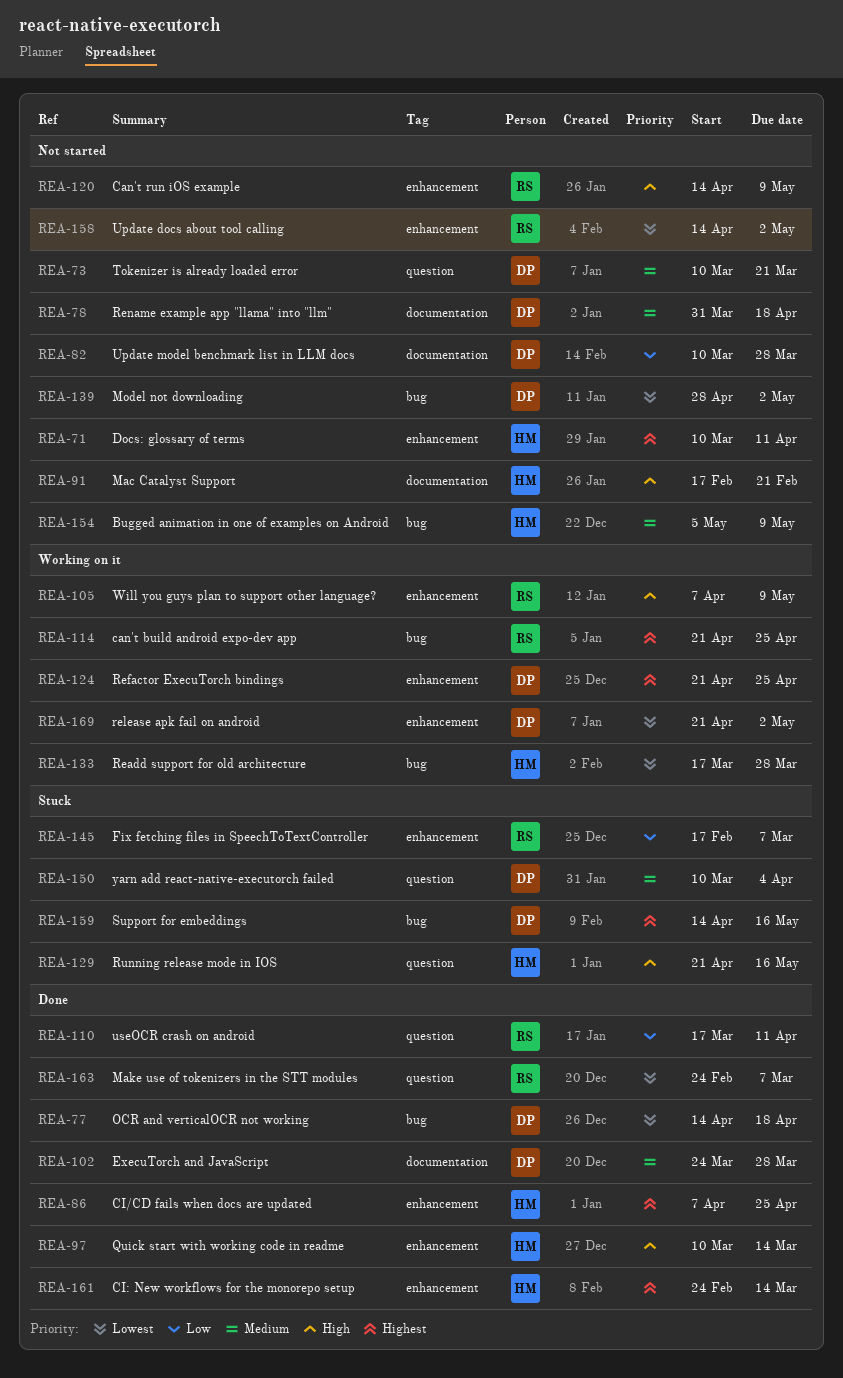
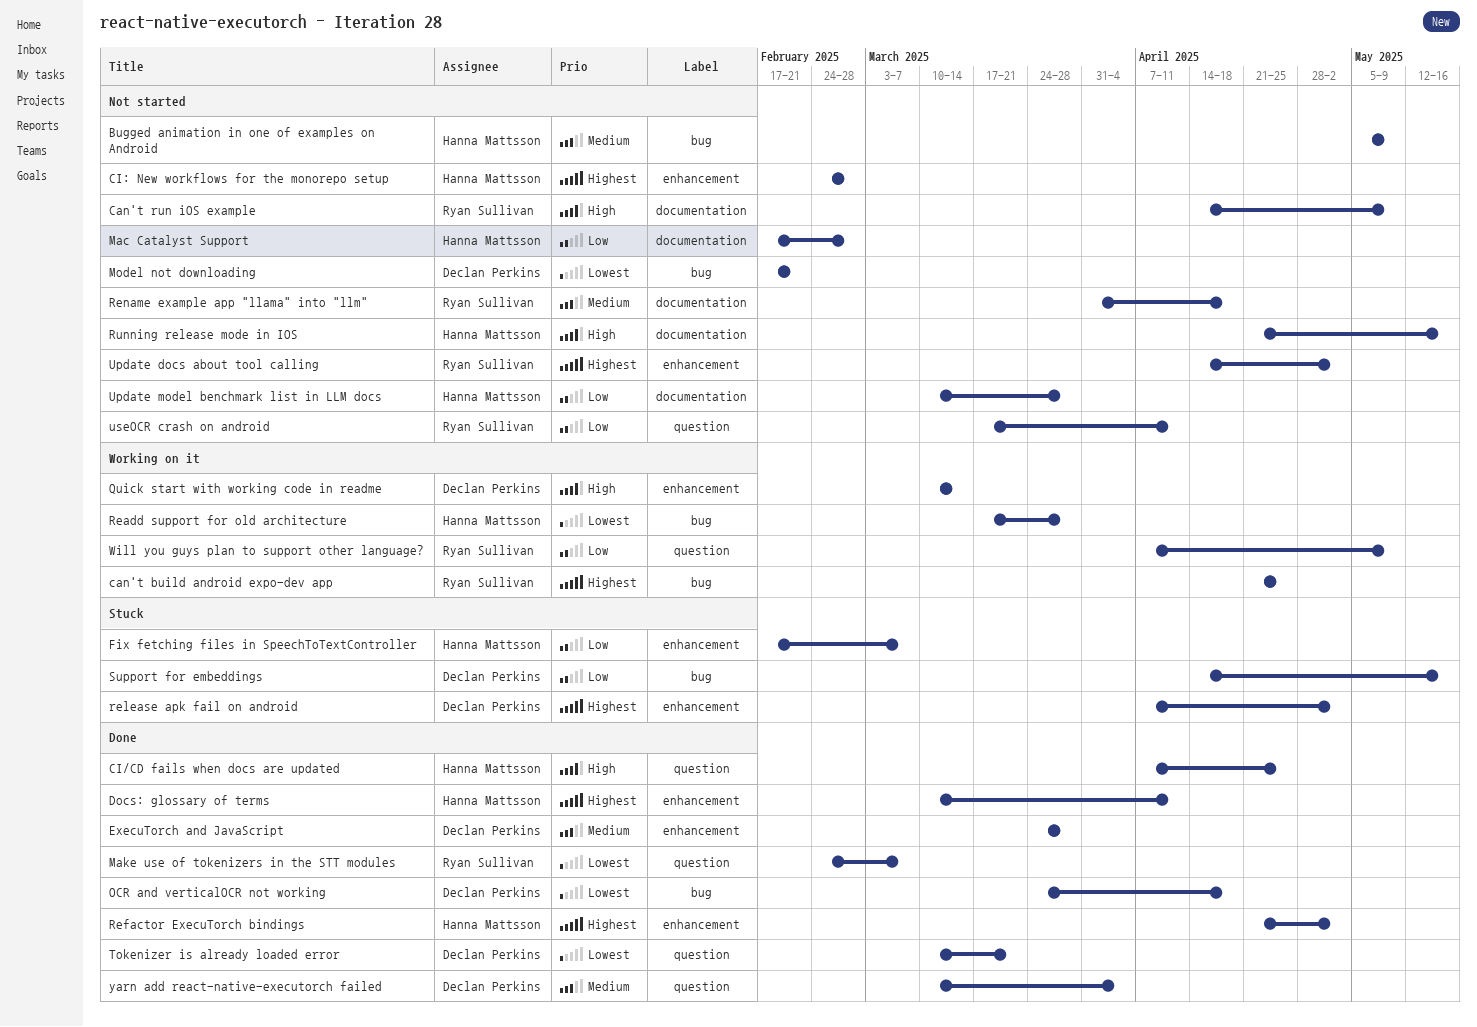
Can't run iOS example, label: enhancement -> documentation
CI/CD fails when docs are updated, priority: Highest -> High
CI/CD fails when docs are updated, label: enhancement -> question
CI: New workflows for the monorepo setup, status: Done -> Not started
CI: New workflows for the monorepo setup, due: Mar 14 -> Feb 28
Docs: glossary of terms, status: Not started -> Done
ExecuTorch and JavaScript, label: documentation -> enhancement
Fix fetching files in SpeechToTextController, owner: Ryan Sullivan -> Hanna Mattsson
Mac Catalyst Support, priority: High -> Low
Mac Catalyst Support, due: Feb 21 -> Feb 28
Model not downloading, start: Apr 28 -> Feb 17
Model not downloading, due: May 2 -> Feb 21
OCR and verticalOCR not working, start: Apr 14 -> Mar 24
Quick start with working code in readme, status: Done -> Working on it
Quick start with working code in readme, owner: Hanna Mattsson -> Declan Perkins
Refactor ExecuTorch bindings, status: Working on it -> Done
Refactor ExecuTorch bindings, owner: Declan Perkins -> Hanna Mattsson
Refactor ExecuTorch bindings, due: Apr 25 -> May 2
release apk fail on android, status: Working on it -> Stuck
release apk fail on android, priority: Lowest -> Highest
release apk fail on android, start: Apr 21 -> Apr 7
Rename example app "llama" into "llm", owner: Declan Perkins -> Ryan Sullivan
Running release mode in IOS, status: Stuck -> Not started
Running release mode in IOS, label: question -> documentation
Support for embeddings, priority: Highest -> Low
Tokenizer is already loaded error, status: Not started -> Done
Tokenizer is already loaded error, priority: Medium -> Lowest
Update docs about tool calling, priority: Lowest -> Highest
Update model benchmark list in LLM docs, owner: Declan Perkins -> Hanna Mattsson
useOCR crash on android, status: Done -> Not started
Will you guys plan to support other language?, priority: High -> Low
Will you guys plan to support other language?, label: enhancement -> question
yarn add react-native-executorch failed, status: Stuck -> Done

